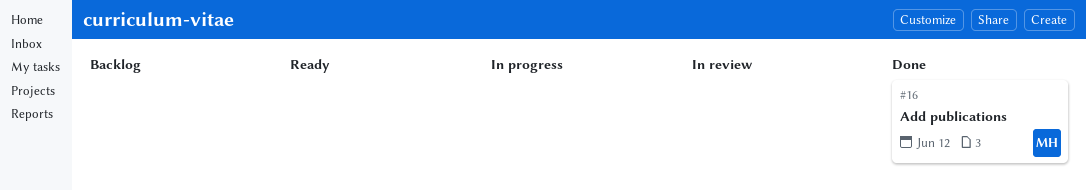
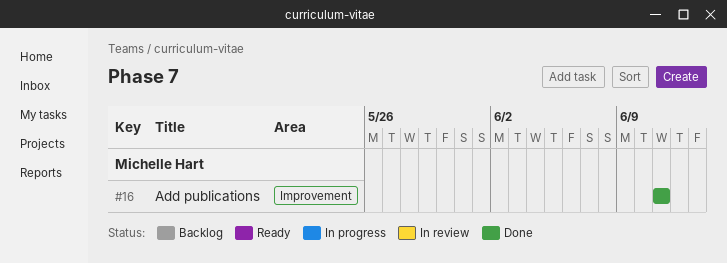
#16, due: Jun 12 -> Jun 11

